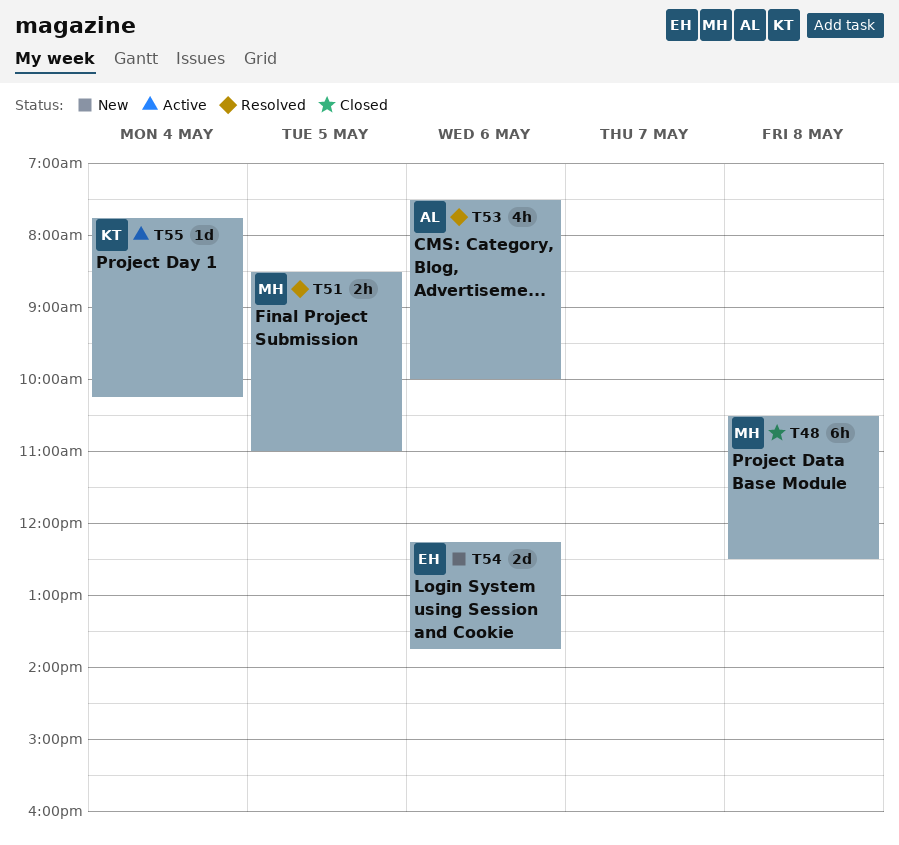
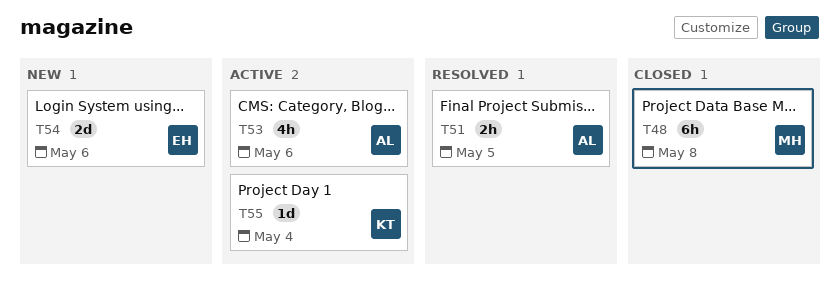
T51, owner: MH -> AL
T53, status: Resolved -> Active

